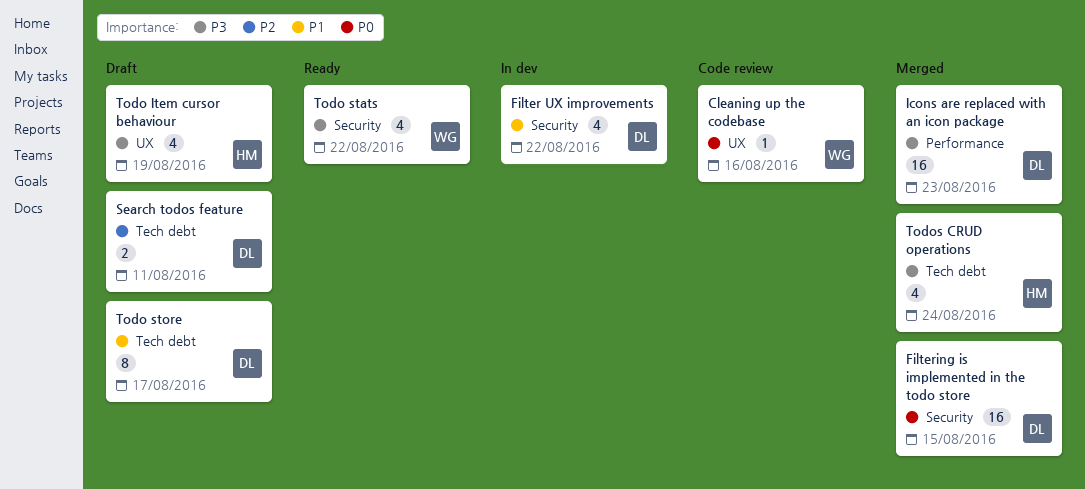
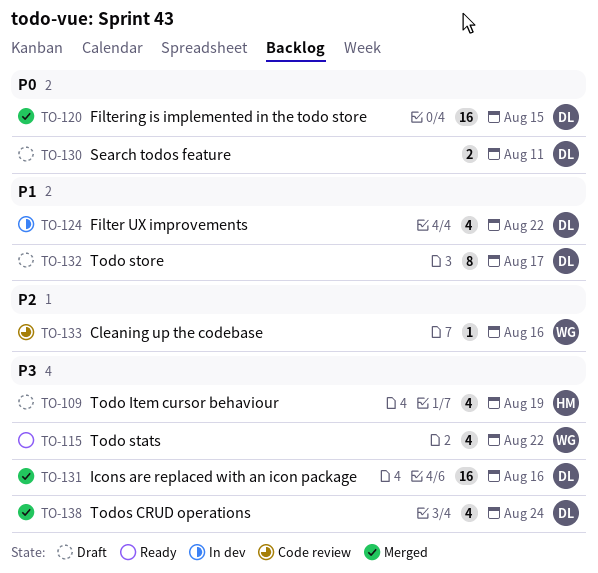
Cleaning up the codebase, priority: P0 -> P2
Icons are replaced with an icon package, due: Aug 23 -> Aug 16
Search todos feature, priority: P2 -> P0
Todos CRUD operations, owner: HM -> DL

